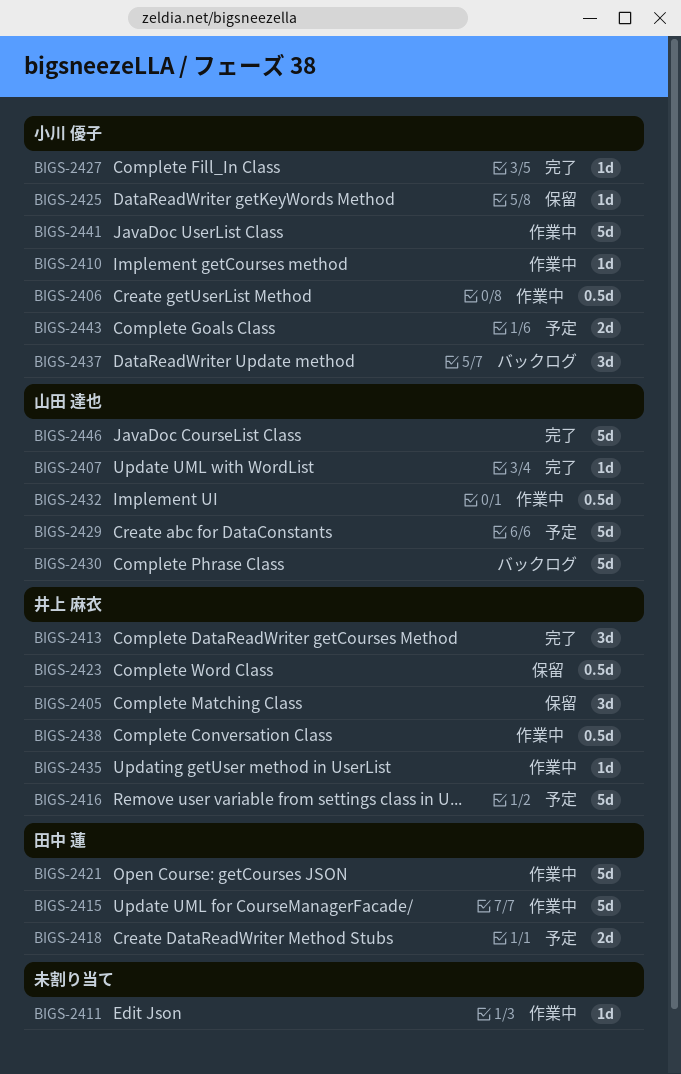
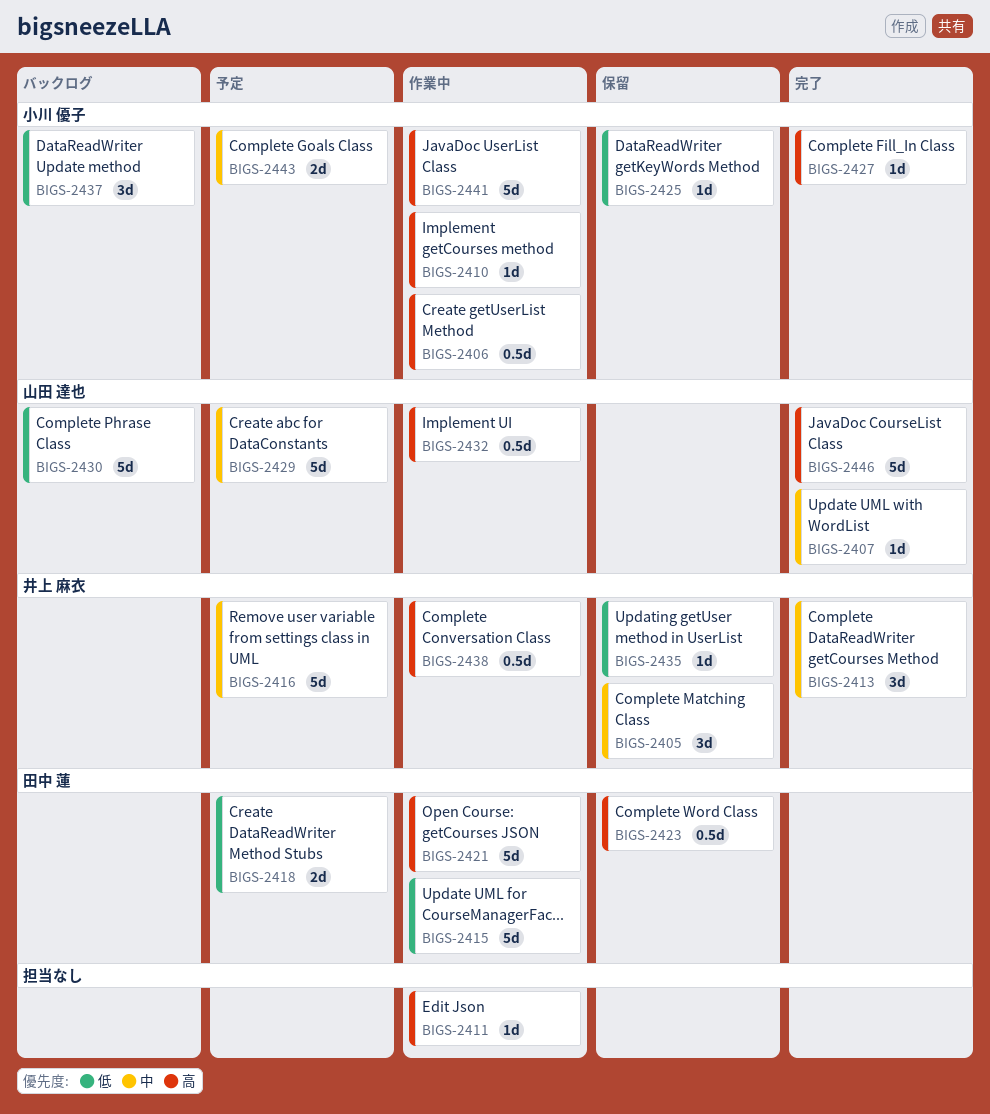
BIGS-2423, owner: 井上 麻衣 -> 田中 蓮
BIGS-2435, status: 作業中 -> 保留

